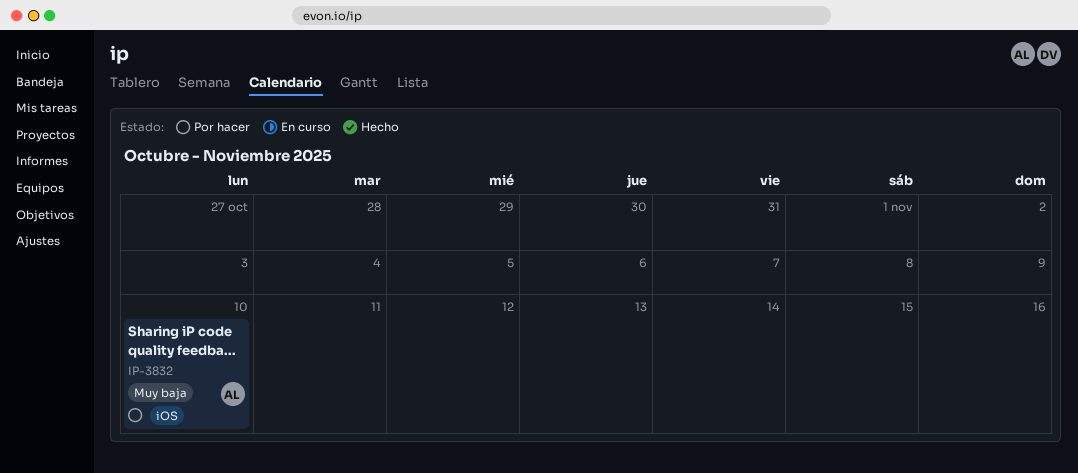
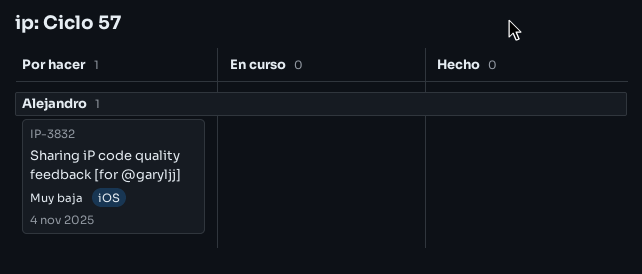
IP-3832, due: Nov 10 -> Nov 4

